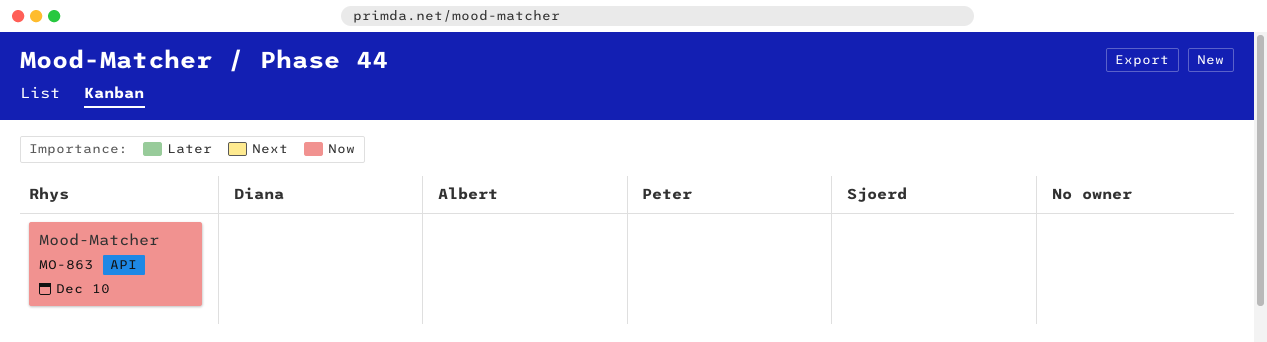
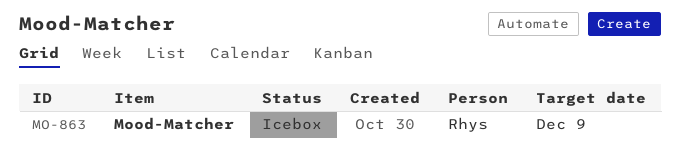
MO-863, due: Dec 10 -> Dec 9

